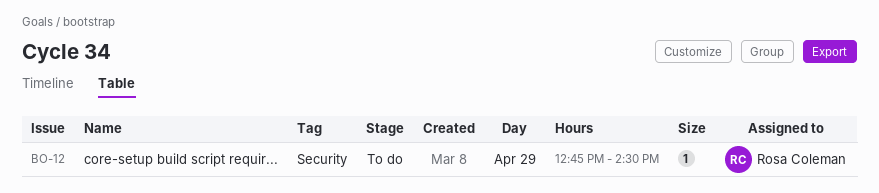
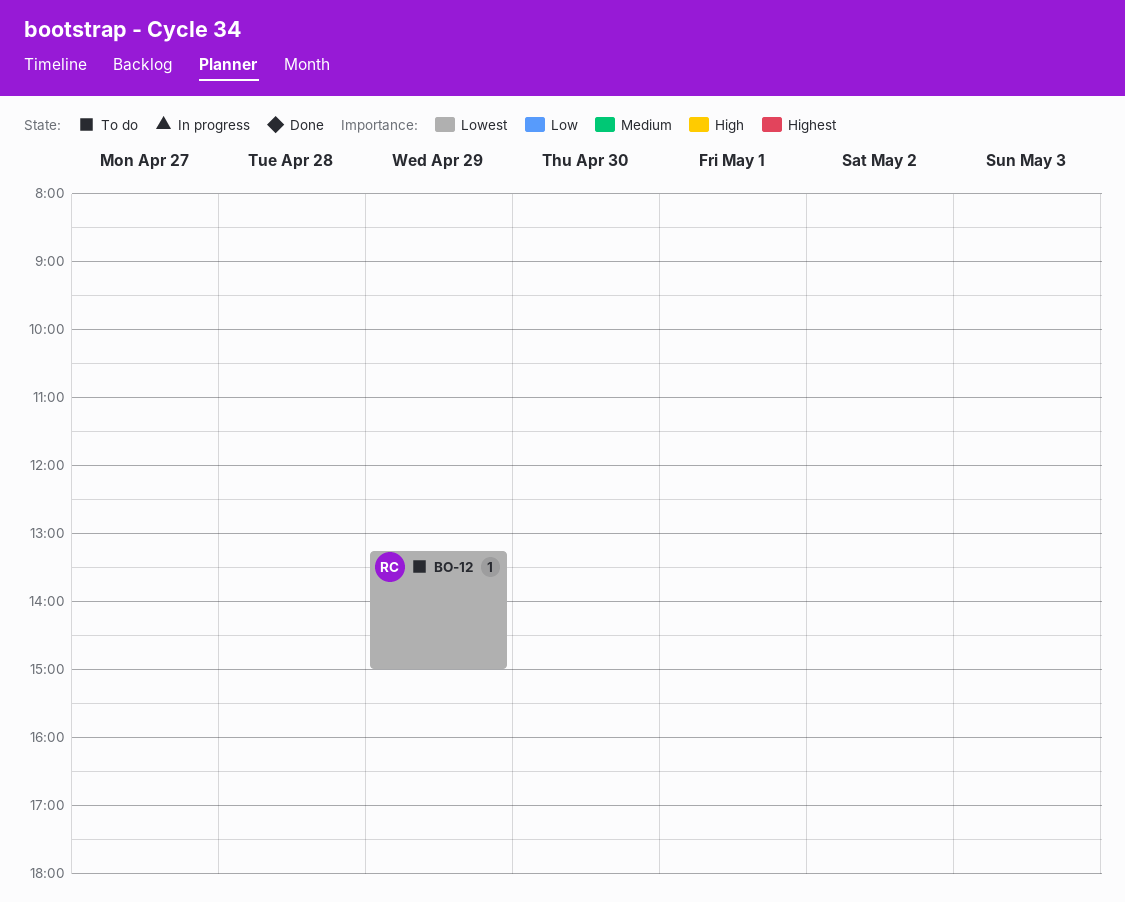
BO-12, begins: 12:45 -> 13:15
BO-12, ends: 14:30 -> 15:00

